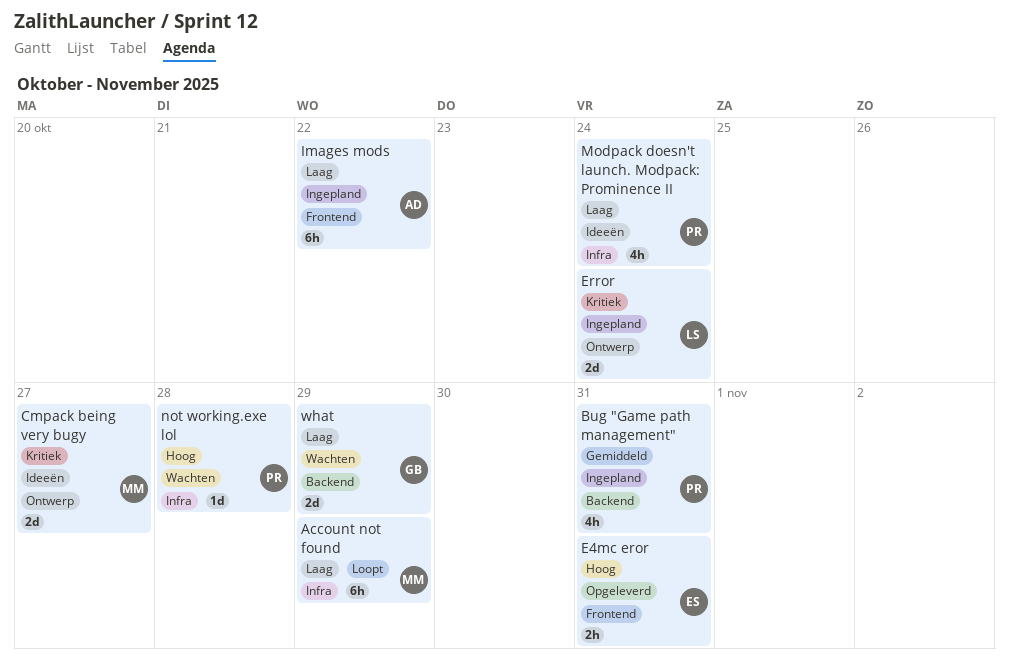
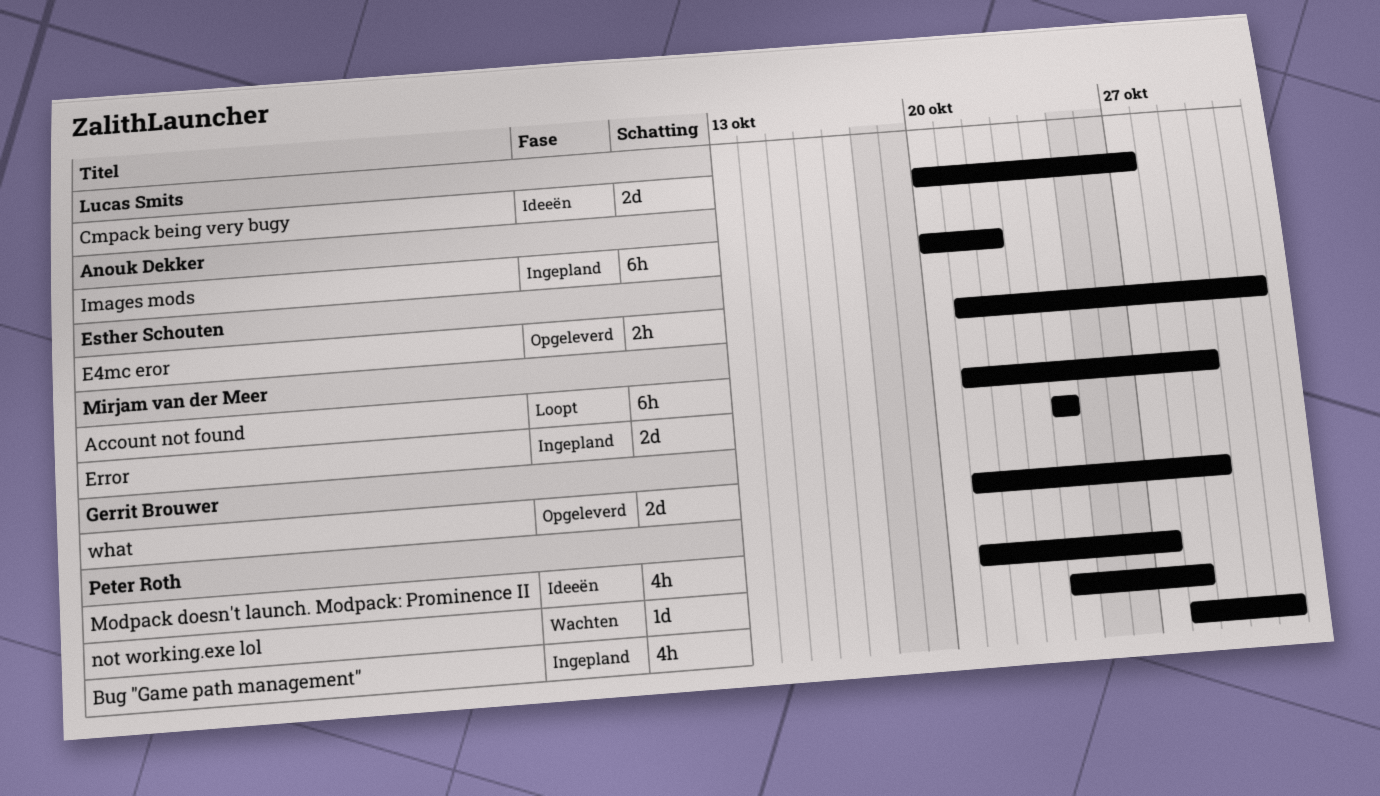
Cmpack being very bugy, owner: Mirjam van der Meer -> Lucas Smits
Error, owner: Lucas Smits -> Mirjam van der Meer
Modpack doesn't launch. Modpack: Prominence II, due: Oct 24 -> Oct 27
what, status: Wachten -> Opgeleverd

